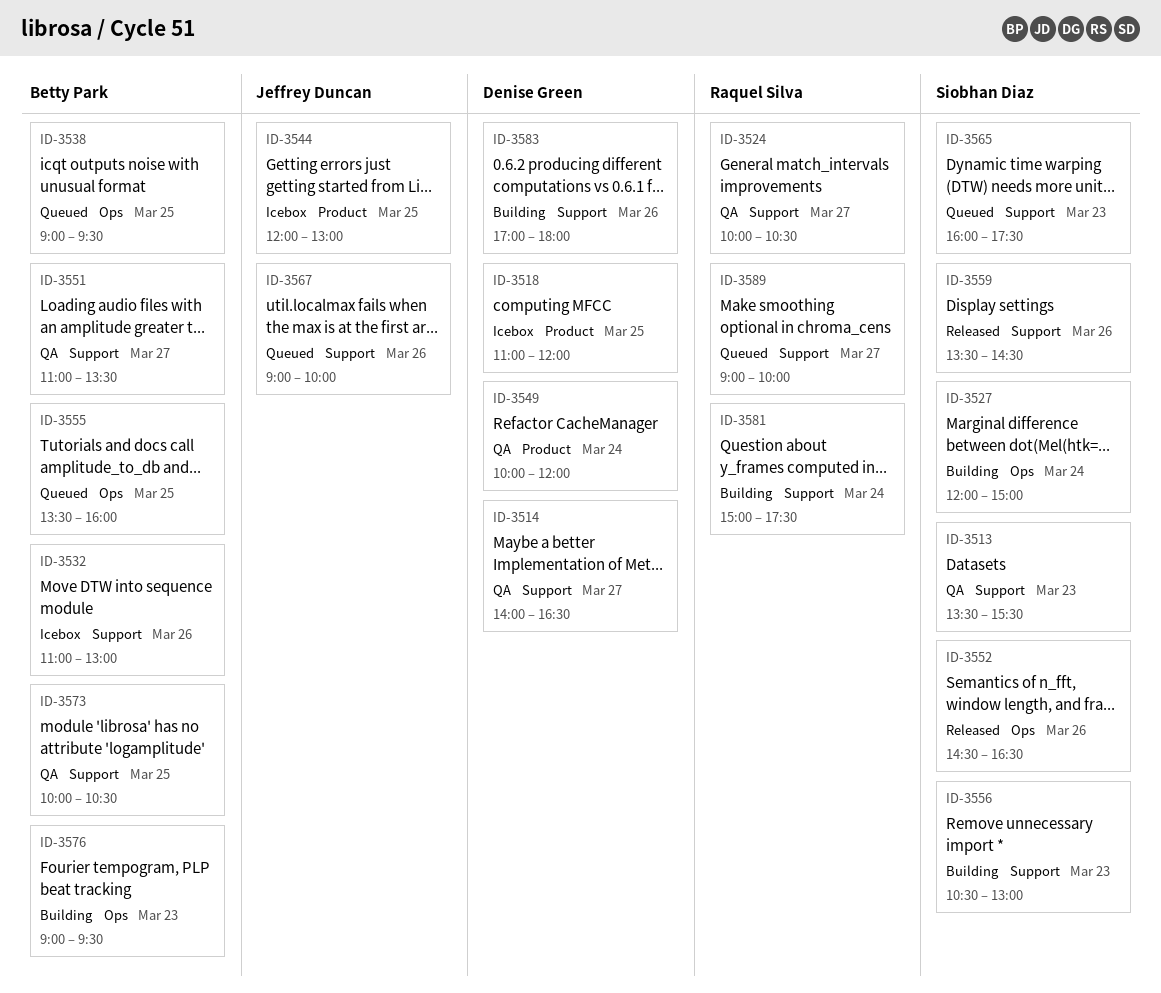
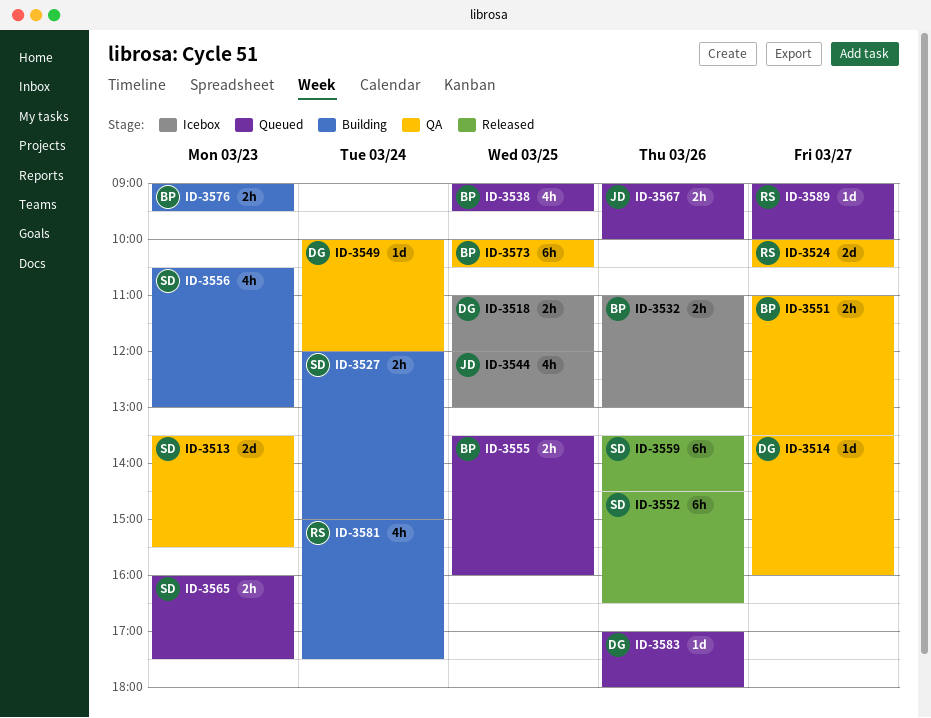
ID-3514, begins: 14:00 -> 13:30
ID-3514, ends: 16:30 -> 16:00
ID-3583, status: Building -> Queued

